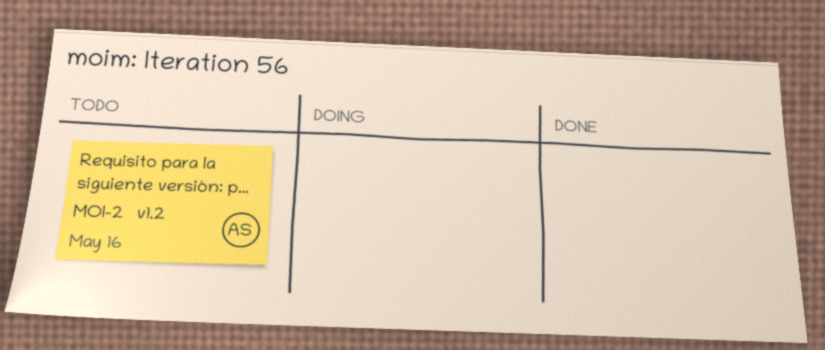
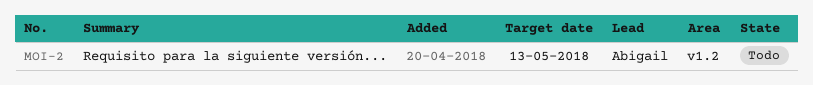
MOI-2, due: May 16 -> May 13

